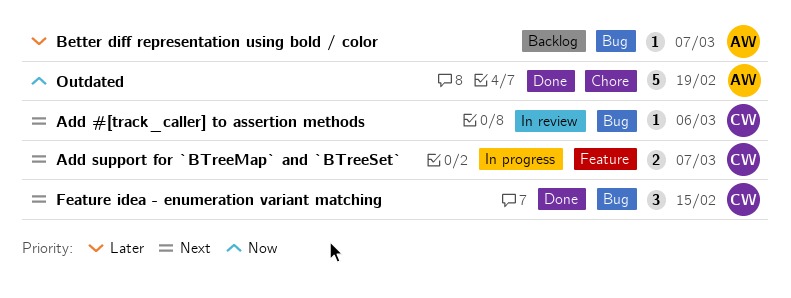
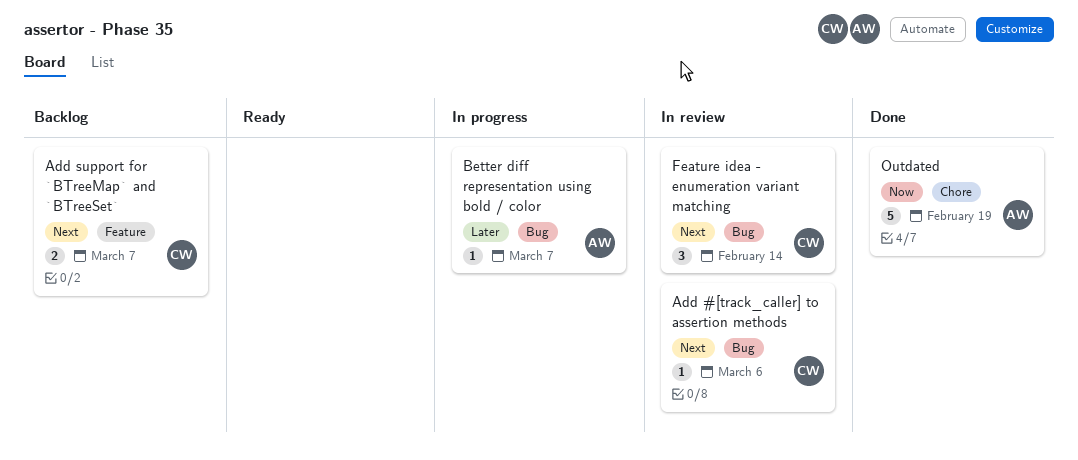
Add support for `BTreeMap` and `BTreeSet`, status: In progress -> Backlog
Better diff representation using bold / color, status: Backlog -> In progress
Feature idea - enumeration variant matching, status: Done -> In review
Feature idea - enumeration variant matching, due: Feb 15 -> Feb 14

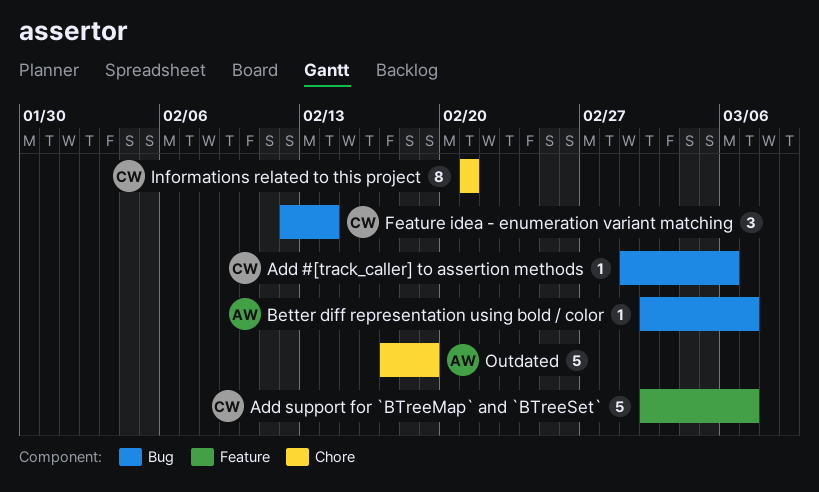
Add support for `BTreeMap` and `BTreeSet`, estimate: 2 -> 5
Informations related to this project: none -> present

